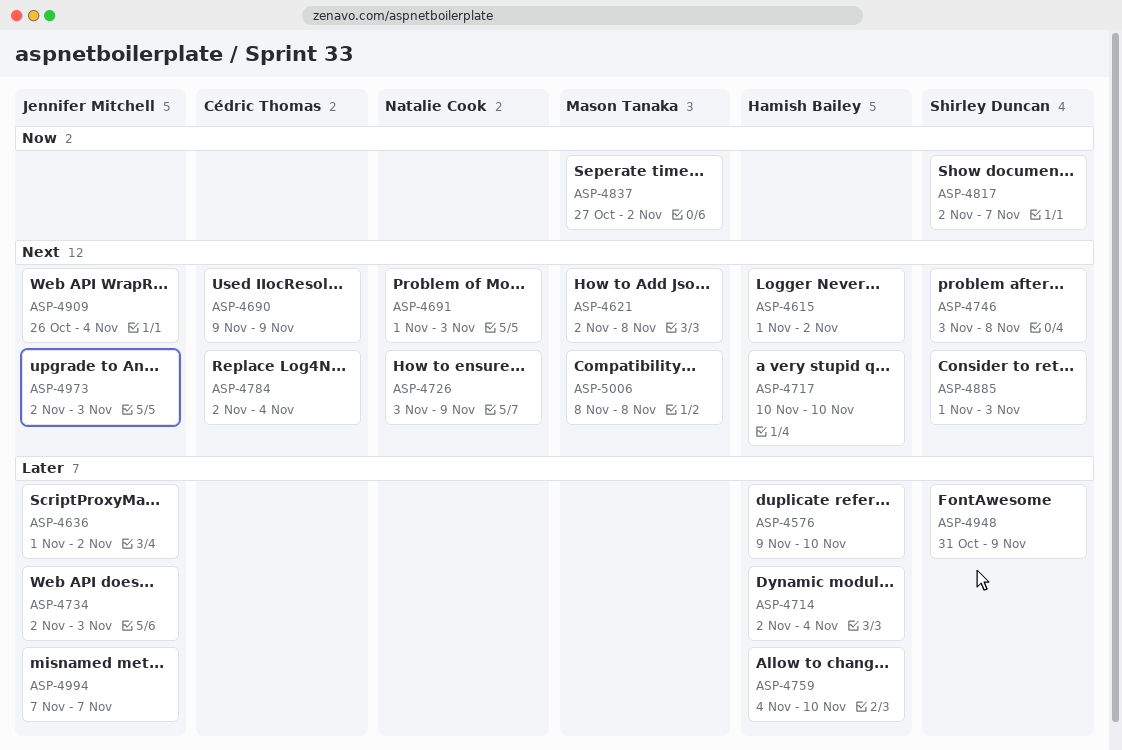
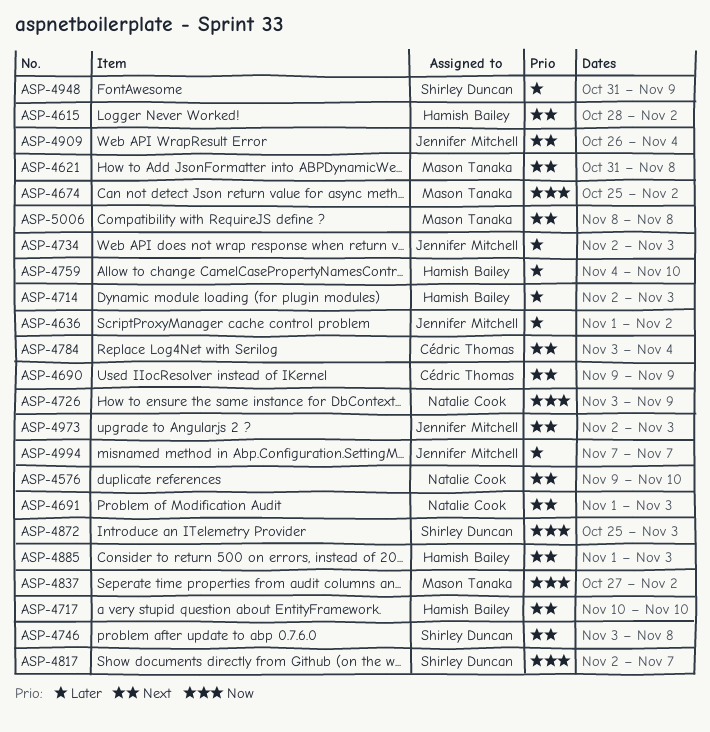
ASP-4576, owner: Hamish Bailey -> Natalie Cook
ASP-4576, priority: Later -> Next
ASP-4615, start: Nov 1 -> Oct 28
ASP-4621, start: Nov 2 -> Oct 31
ASP-4674: none -> present
ASP-4714, due: Nov 4 -> Nov 3
ASP-4726, priority: Next -> Now
ASP-4784, start: Nov 2 -> Nov 3
ASP-4872: none -> present
ASP-4885, owner: Shirley Duncan -> Hamish Bailey

